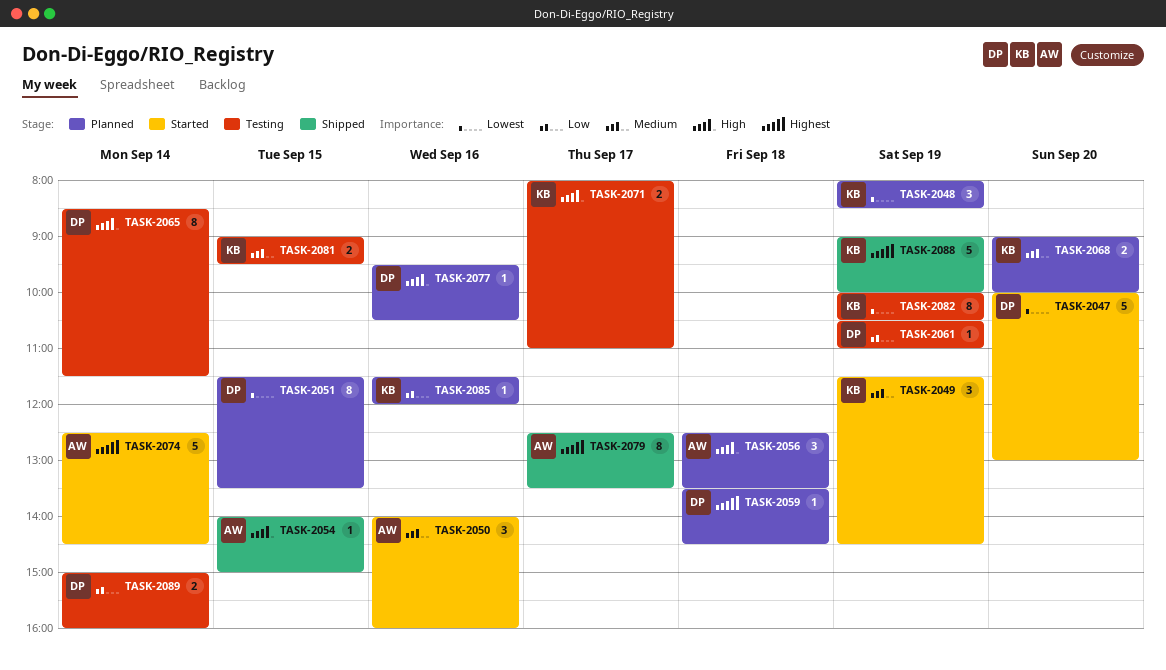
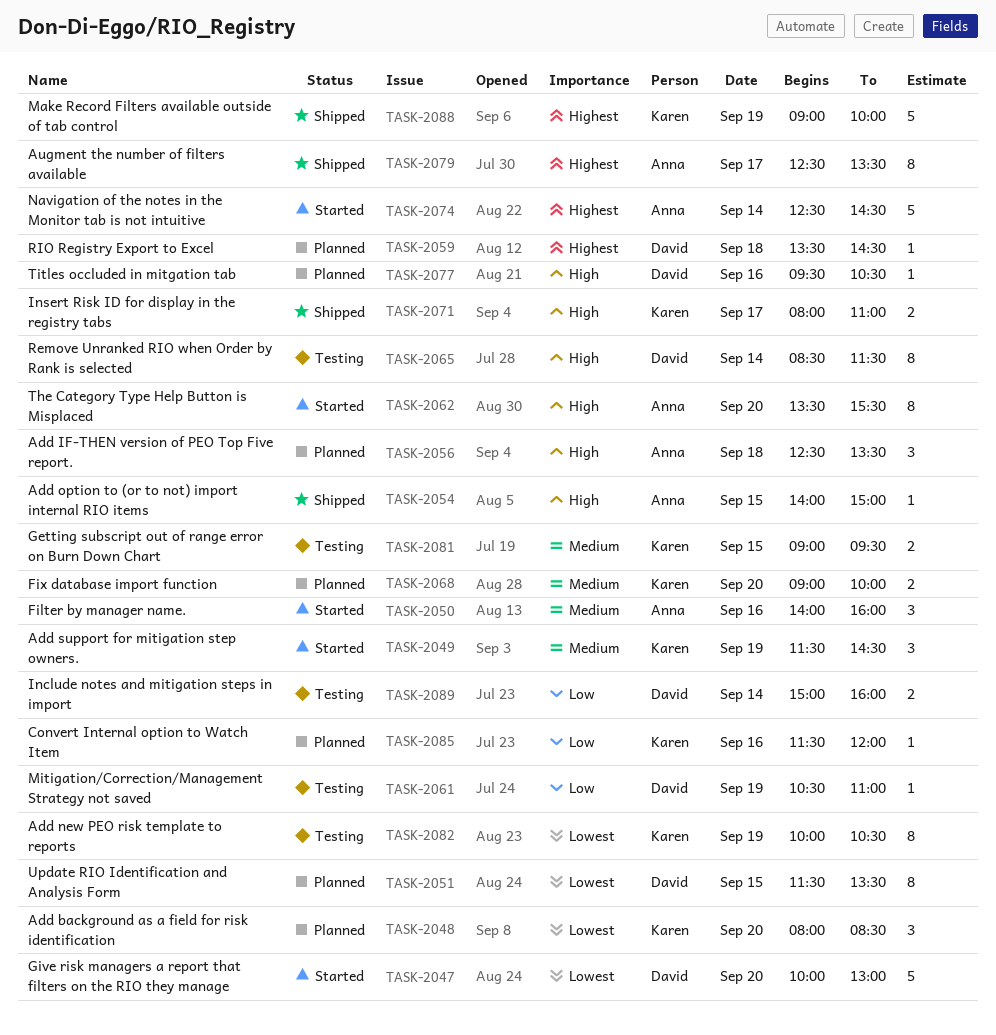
TASK-2048, day: Sep 19 -> Sep 20
TASK-2062: none -> present
TASK-2071, status: Testing -> Shipped

